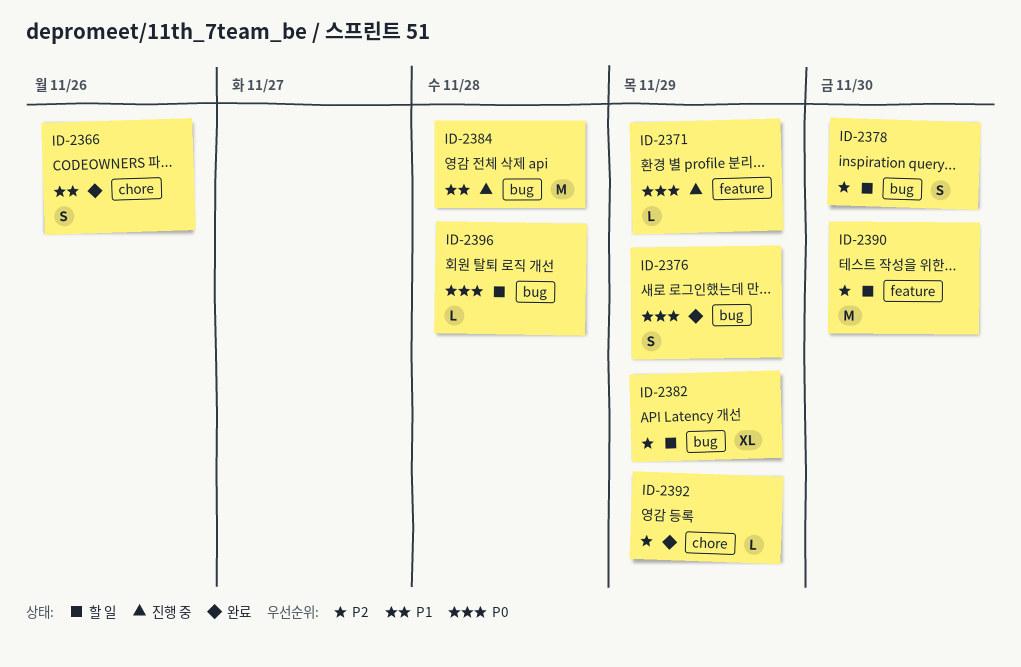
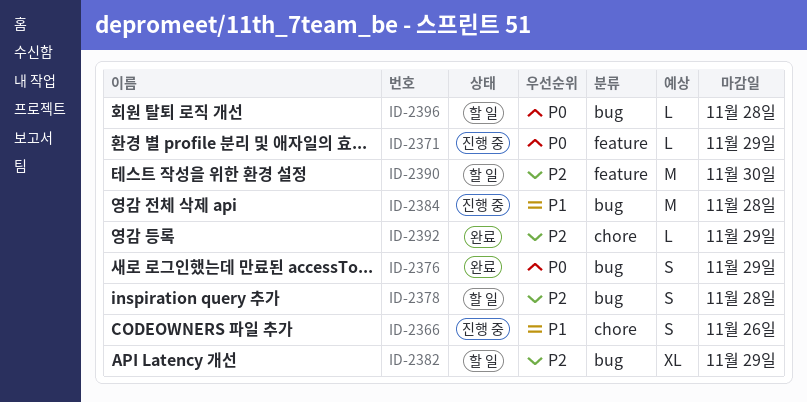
ID-2366, status: 완료 -> 진행 중
ID-2378, due: Nov 30 -> Nov 28

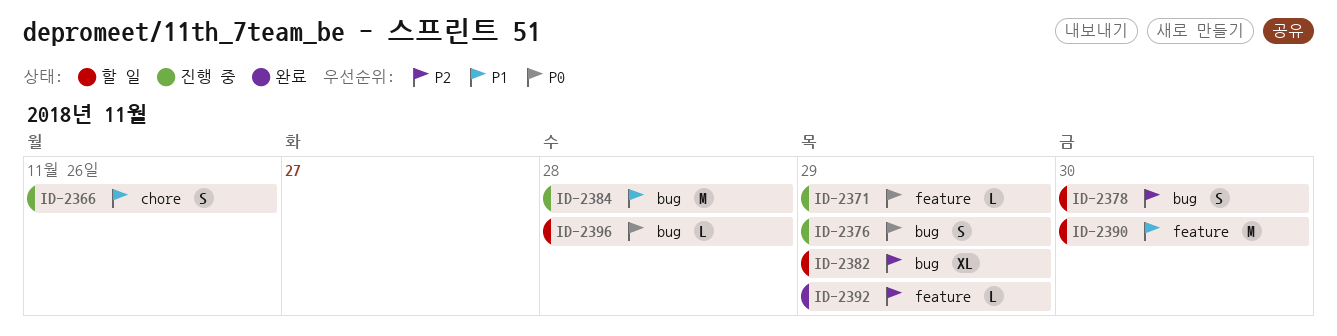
ID-2376, status: 완료 -> 진행 중
ID-2378, due: Nov 28 -> Nov 30
ID-2390, priority: P2 -> P1
ID-2392, label: chore -> feature

